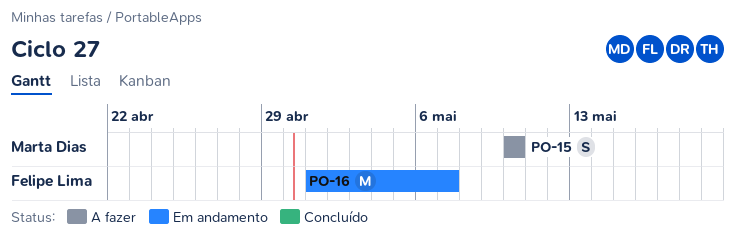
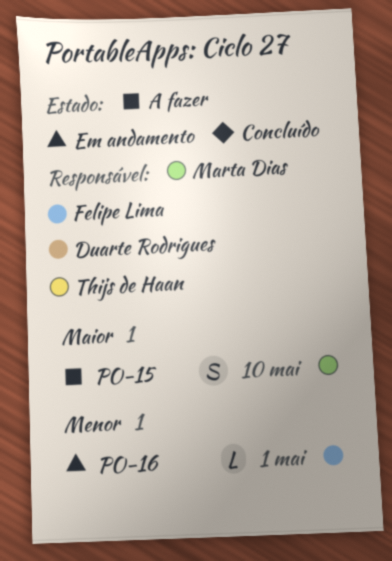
PO-16, estimate: M -> L
PO-16, due: May 7 -> May 1

